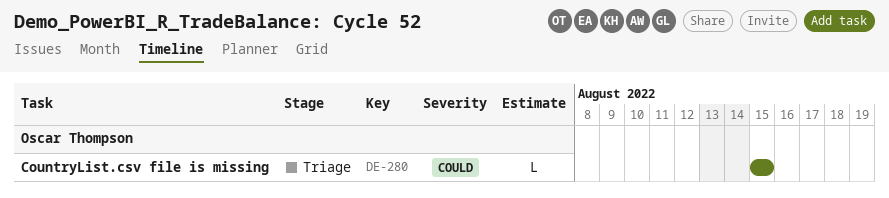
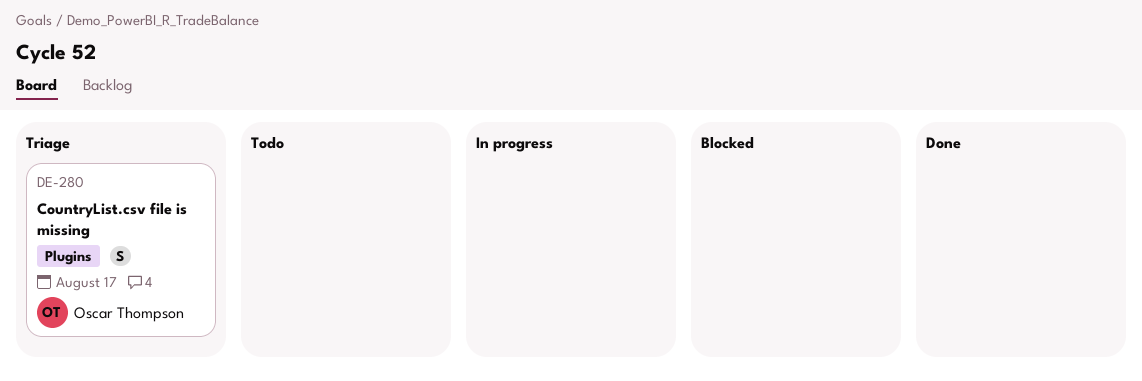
DE-280, estimate: L -> S
DE-280, due: Aug 15 -> Aug 17

